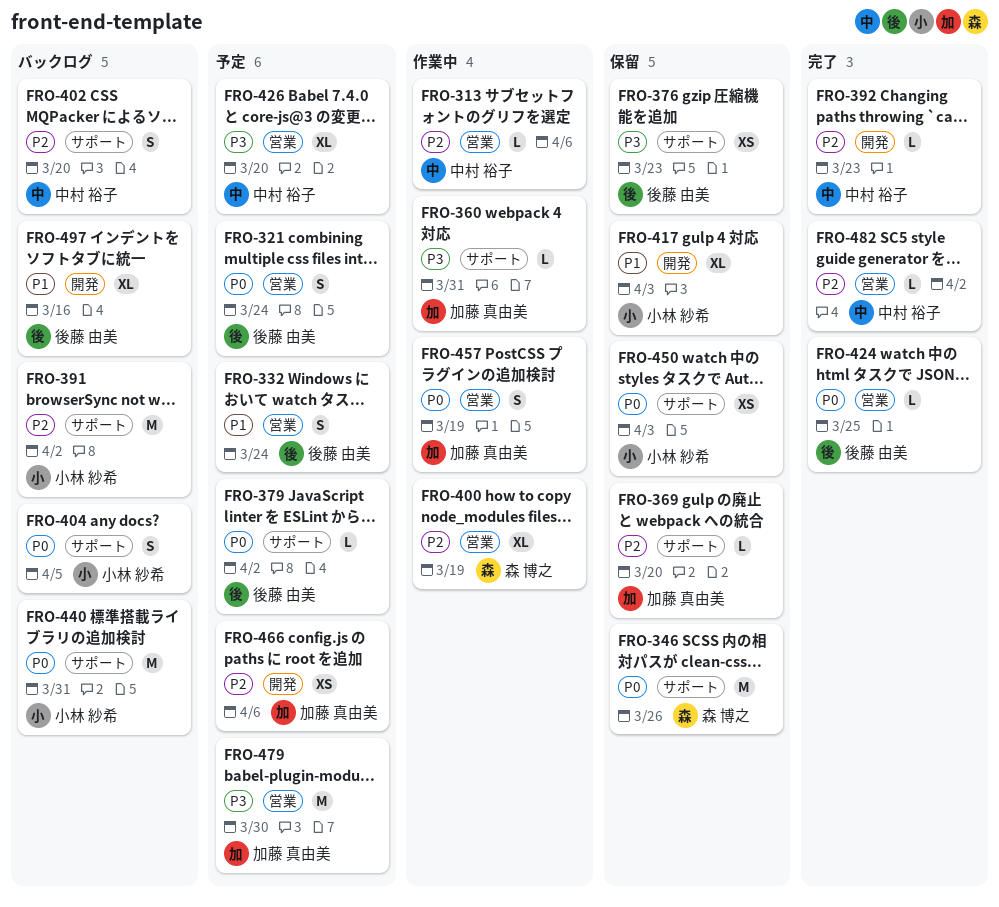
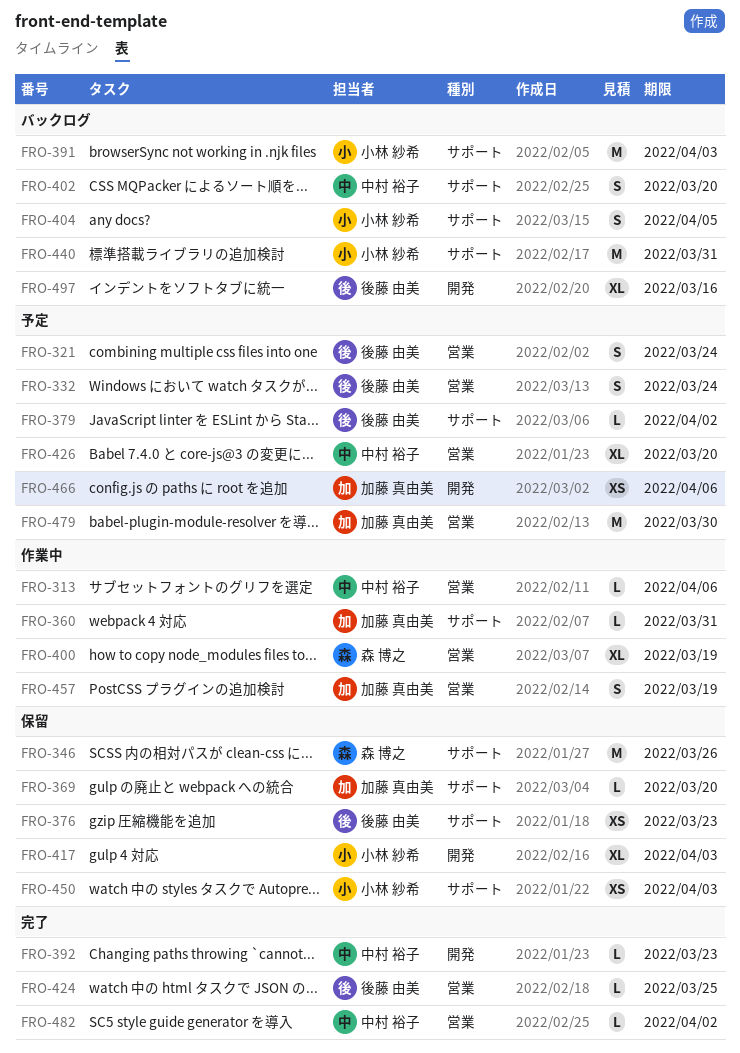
FRO-391, due: Apr 2 -> Apr 3

